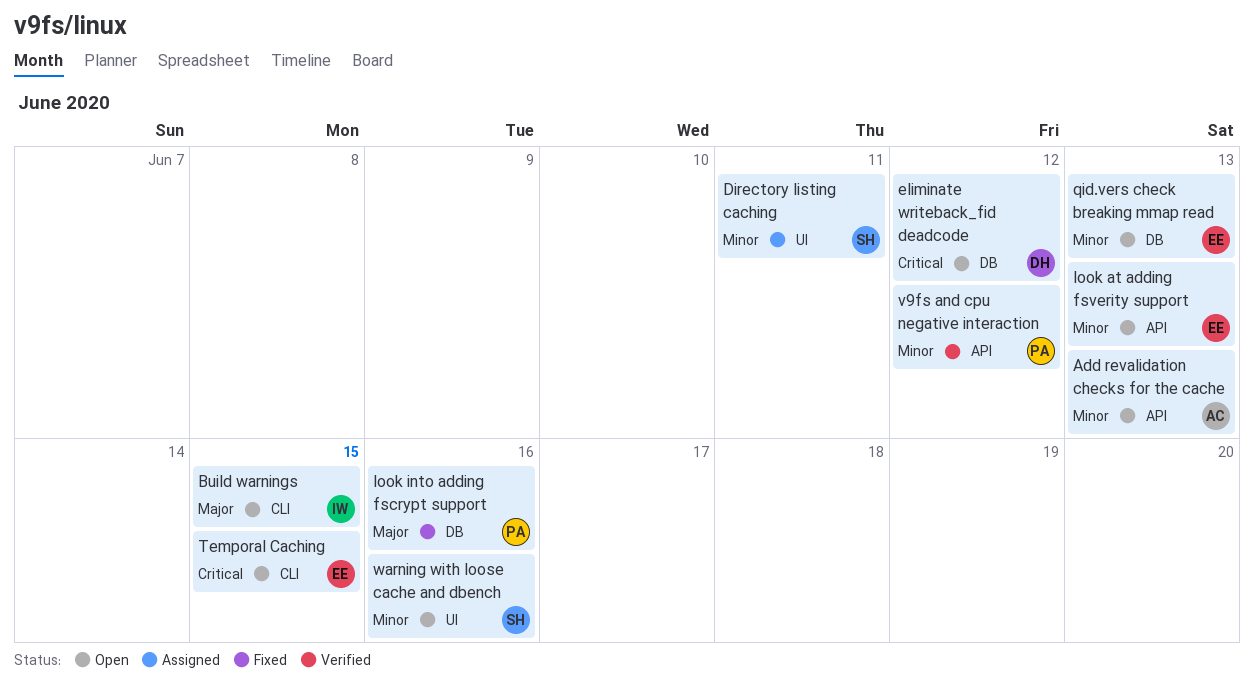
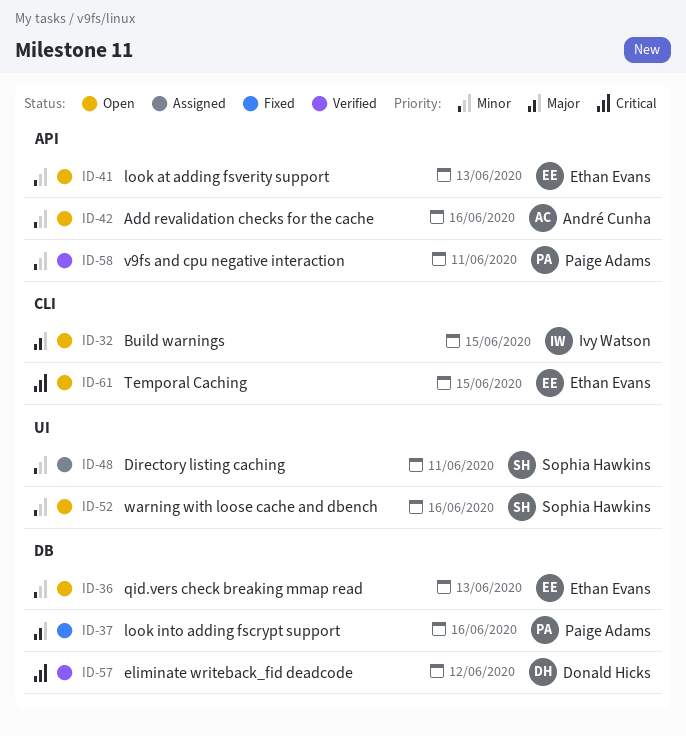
Add revalidation checks for the cache, due: Jun 13 -> Jun 16
eliminate writeback_fid deadcode, status: Open -> Verified
v9fs and cpu negative interaction, due: Jun 12 -> Jun 11

